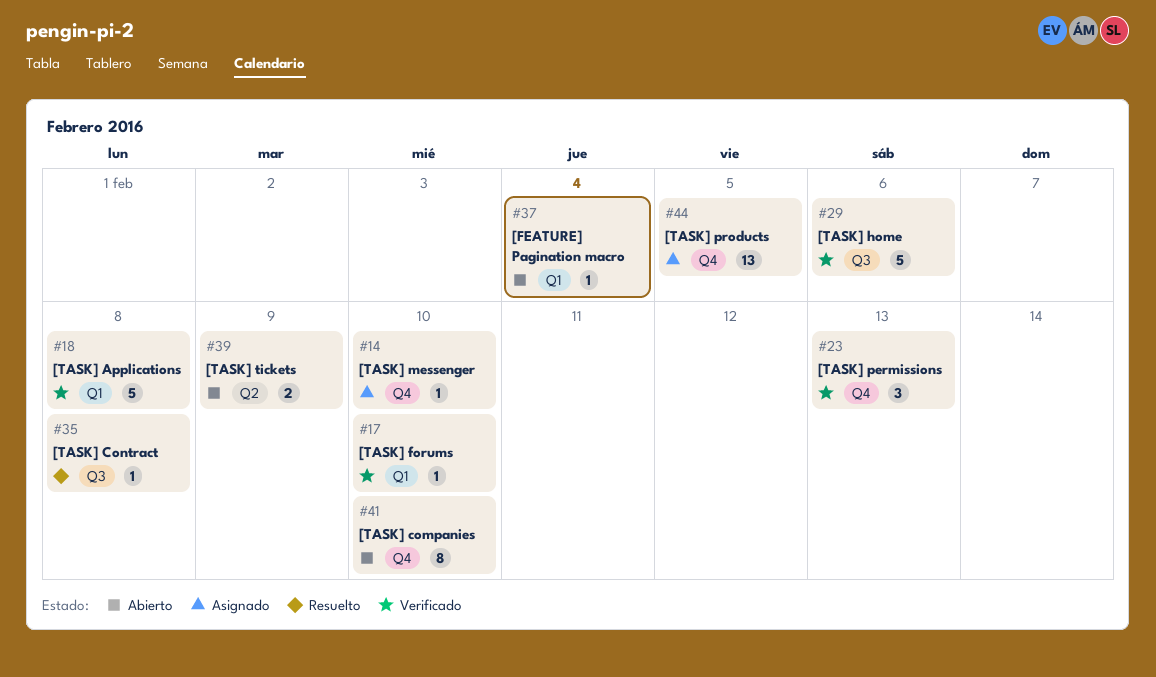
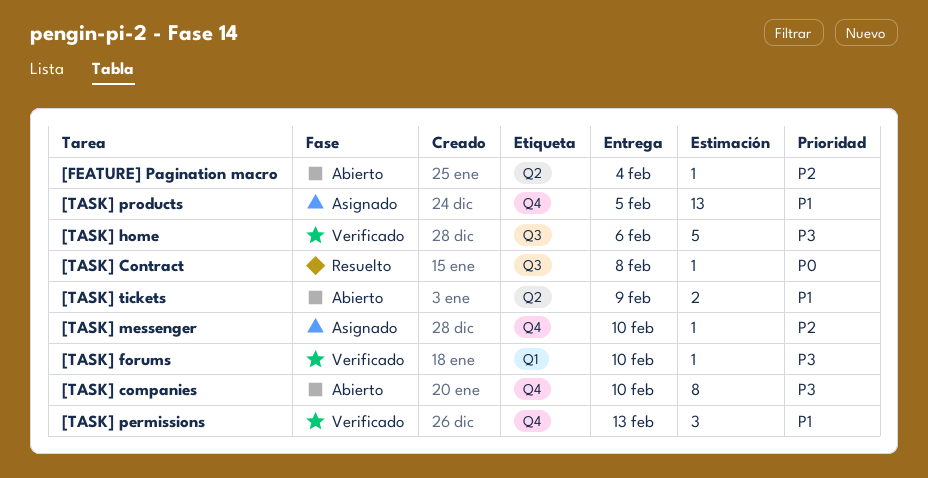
[FEATURE] Pagination macro, label: Q1 -> Q2
[TASK] Applications: present -> none

